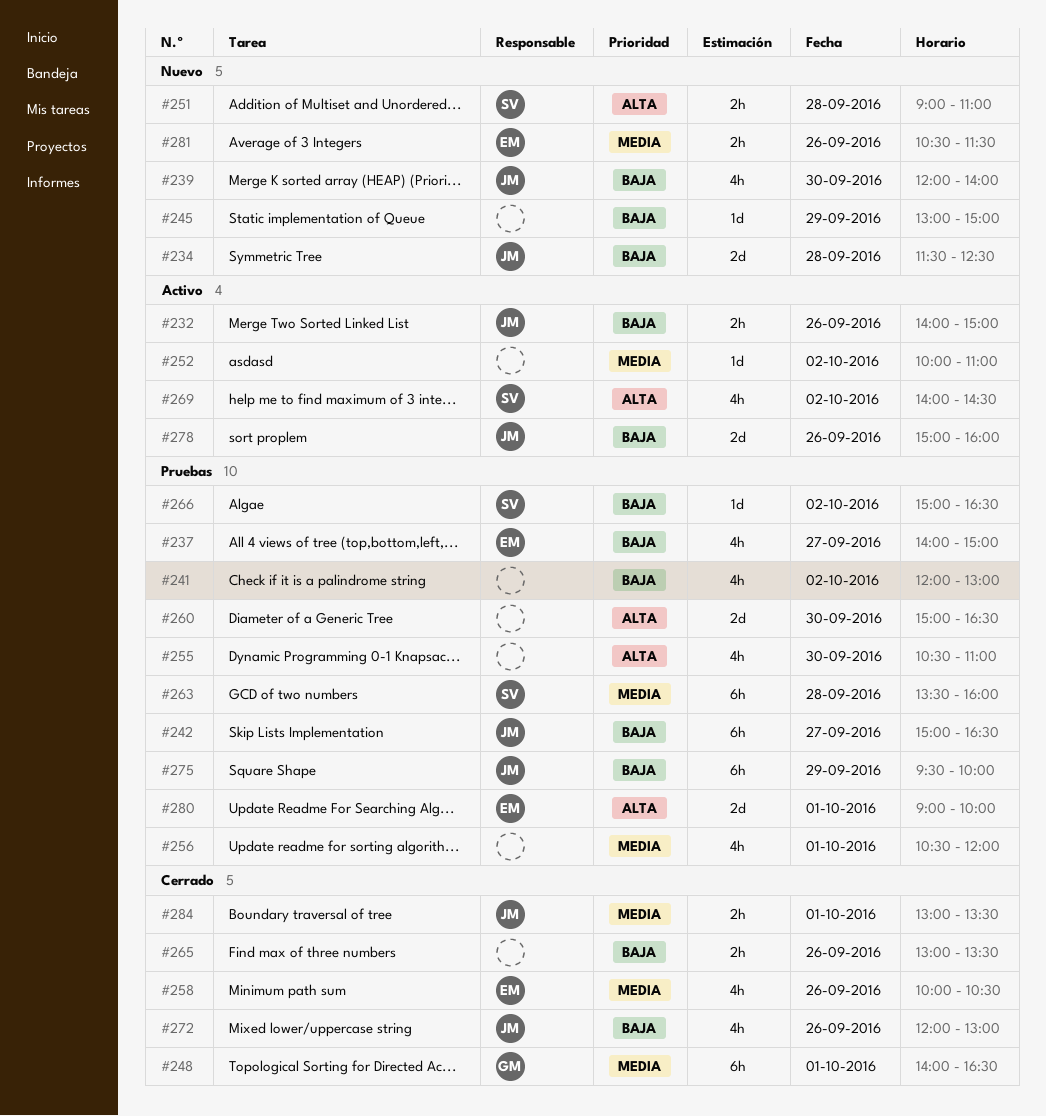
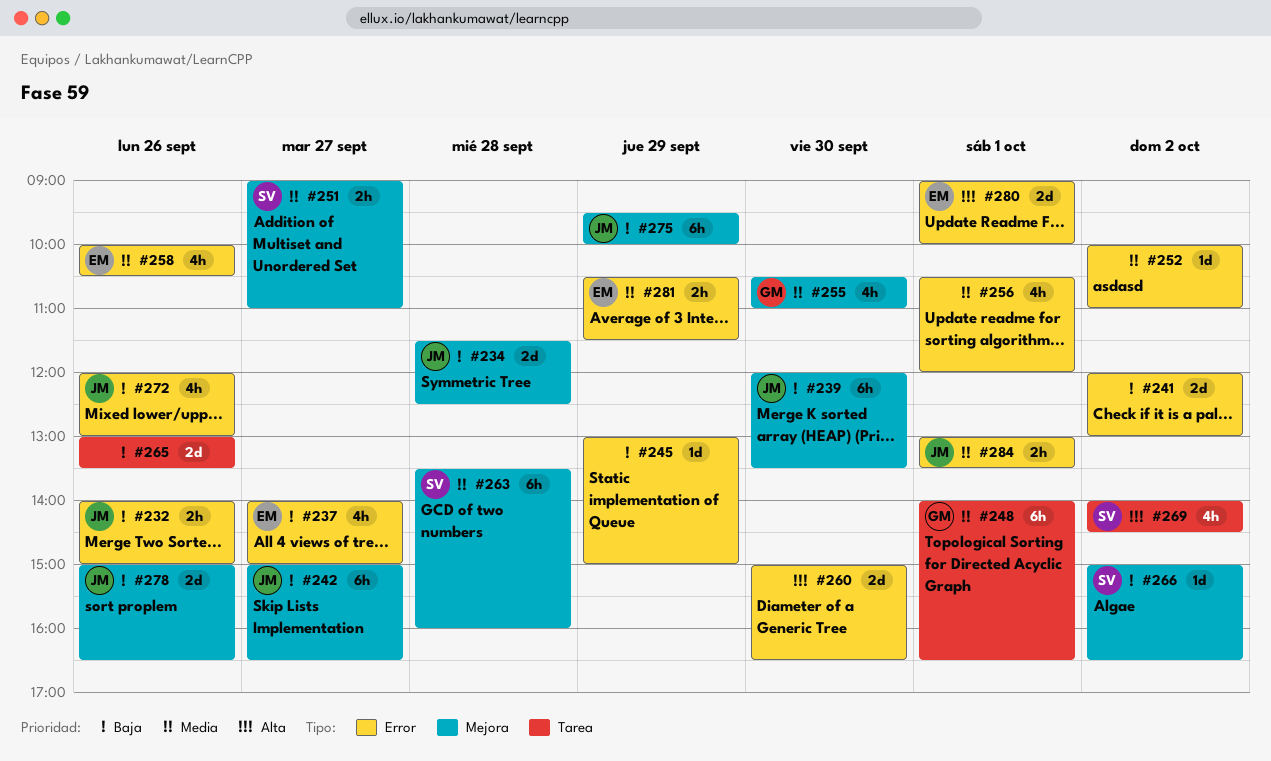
#239, estimate: 4h -> 6h
#239, ends: 14:00 -> 13:30
#241, estimate: 4h -> 2d
#251, priority: Alta -> Media
#251, day: Sep 28 -> Sep 27
#255, owner: none -> GM
#255, priority: Alta -> Media
#265, estimate: 2h -> 2d
#278, ends: 16:00 -> 16:30
#281, day: Sep 26 -> Sep 29

